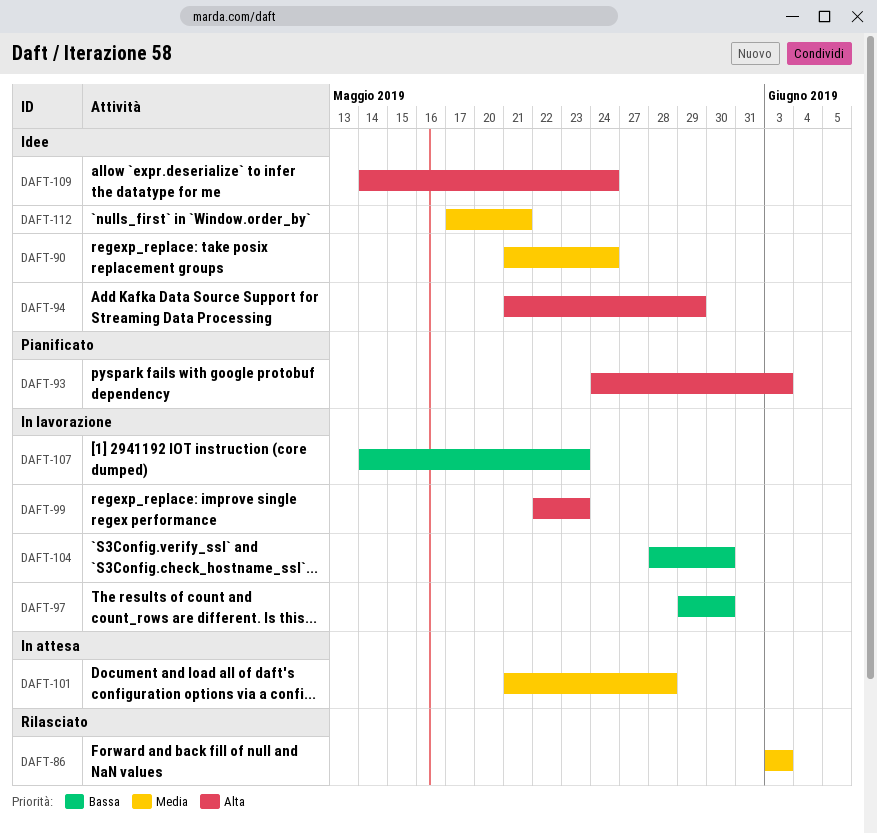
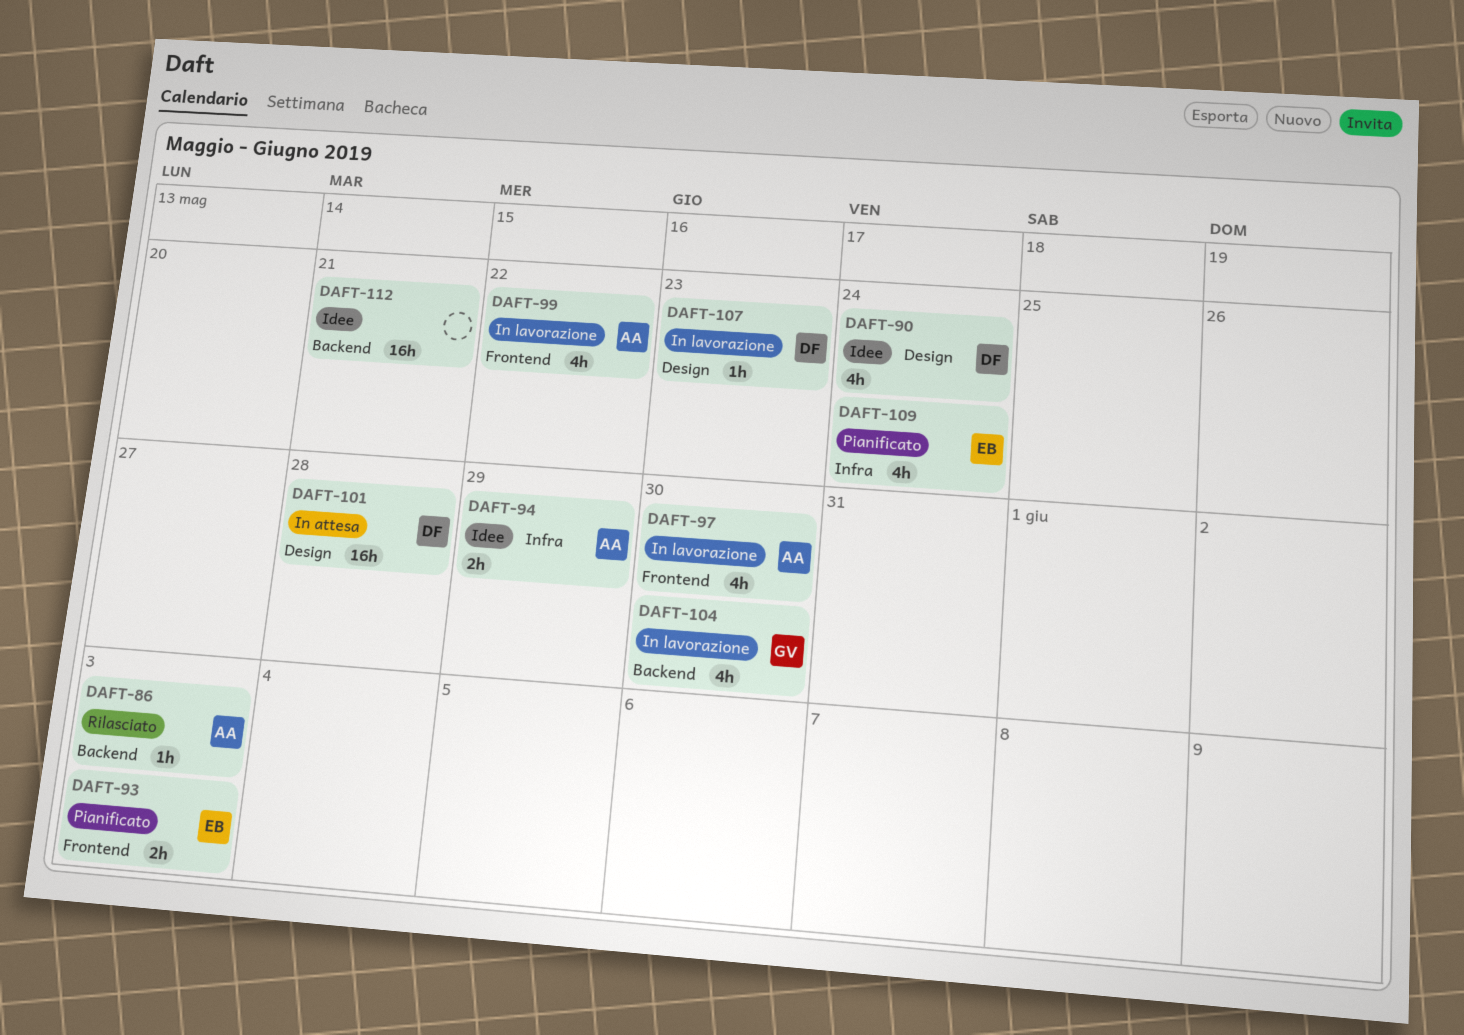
DAFT-99, due: May 23 -> May 22
DAFT-109, status: Idee -> Pianificato

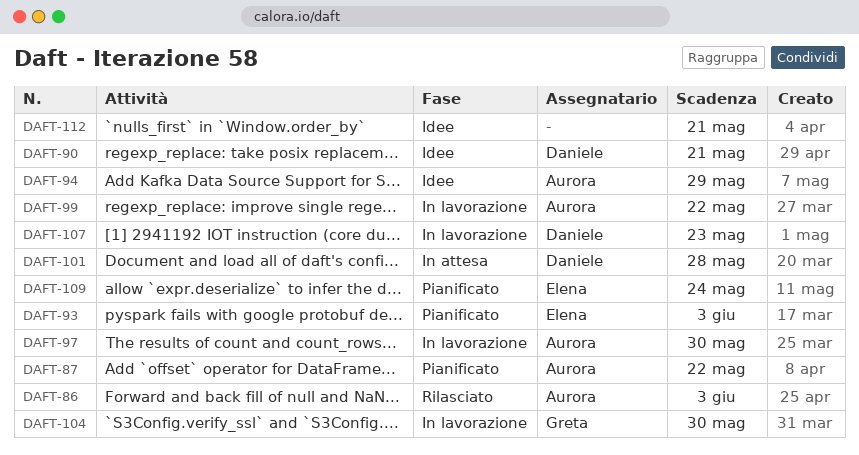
DAFT-87: none -> present
DAFT-90, due: May 24 -> May 21

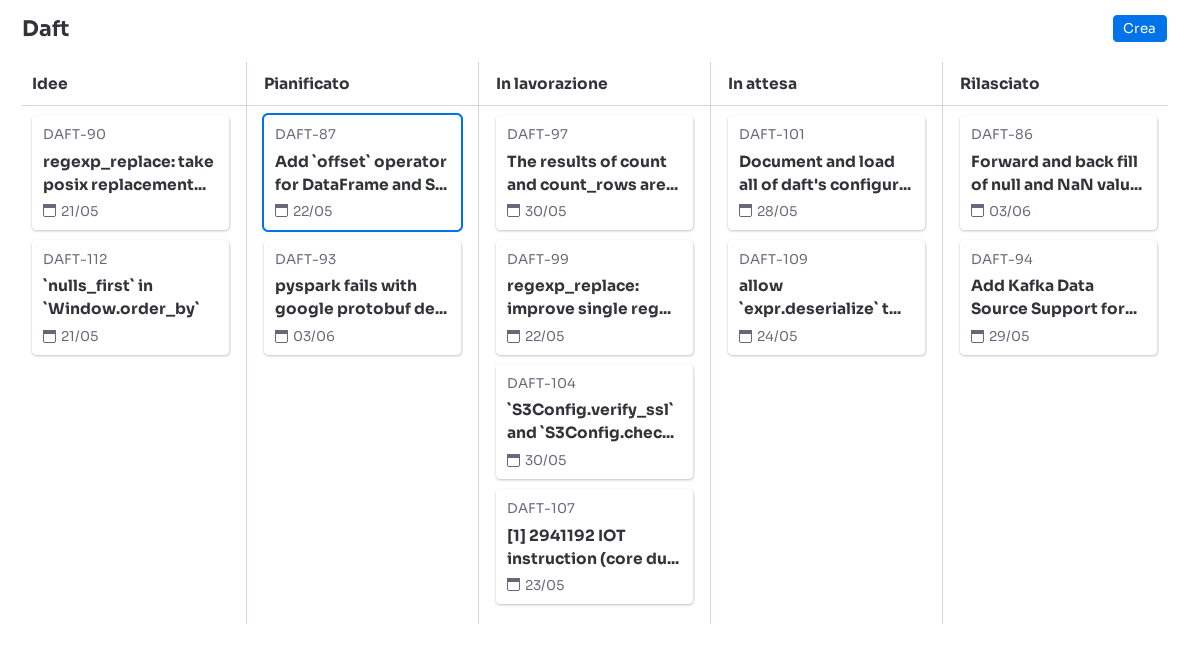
DAFT-94, status: Idee -> Rilasciato
DAFT-109, status: Pianificato -> In attesa

